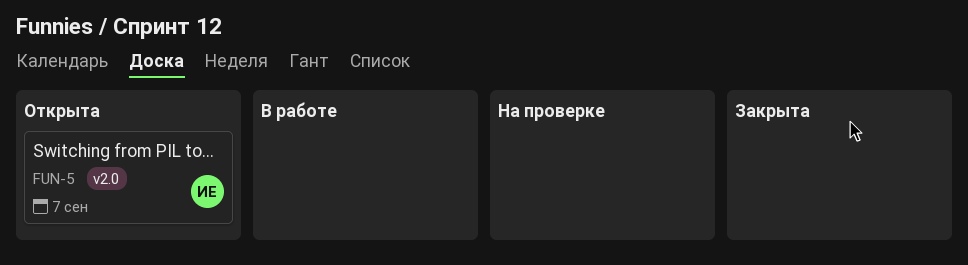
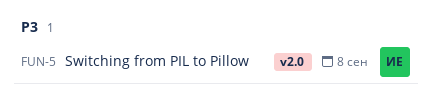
FUN-5, due: Sep 7 -> Sep 8

